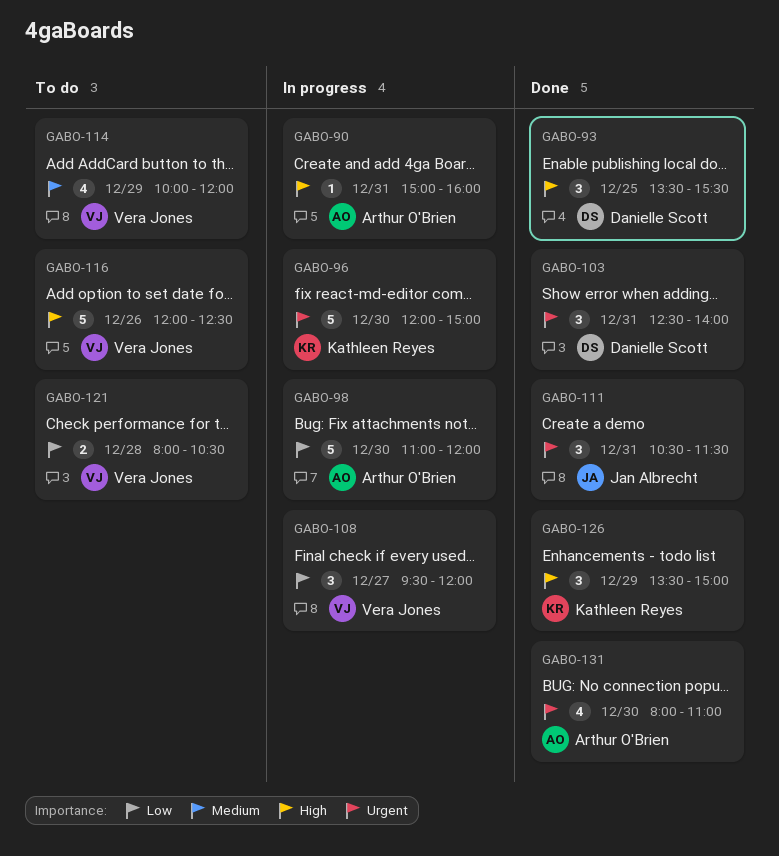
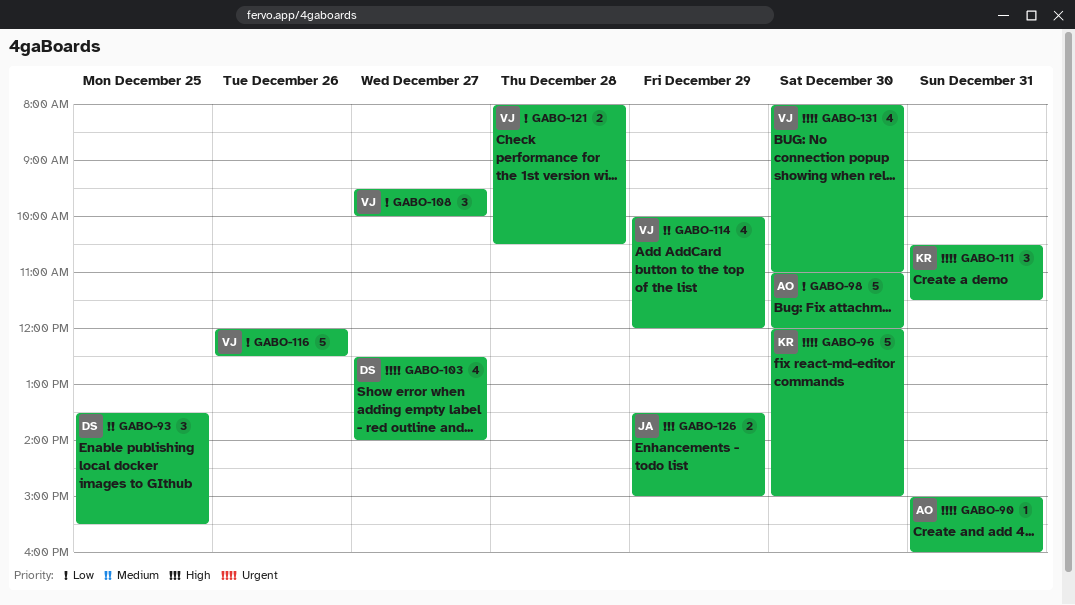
GABO-90, priority: High -> Urgent
GABO-93, priority: High -> Medium
GABO-103, estimate: 3 -> 4
GABO-103, day: Dec 31 -> Dec 27
GABO-108, ends: 12:00 -> 10:00
GABO-111, owner: Jan Albrecht -> Kathleen Reyes
GABO-116, priority: High -> Low
GABO-126, owner: Kathleen Reyes -> Jan Albrecht
GABO-126, estimate: 3 -> 2
GABO-131, owner: Arthur O'Brien -> Vera Jones

